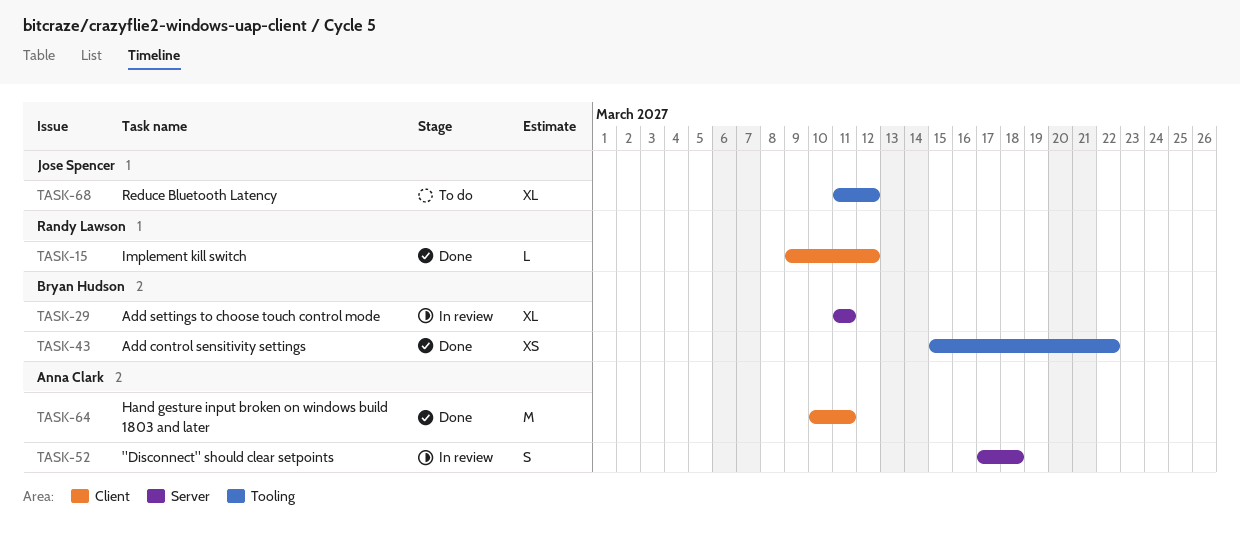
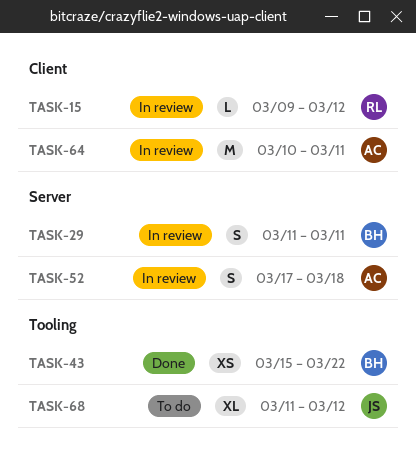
TASK-15, status: Done -> In review
TASK-29, estimate: XL -> S
TASK-64, status: Done -> In review

